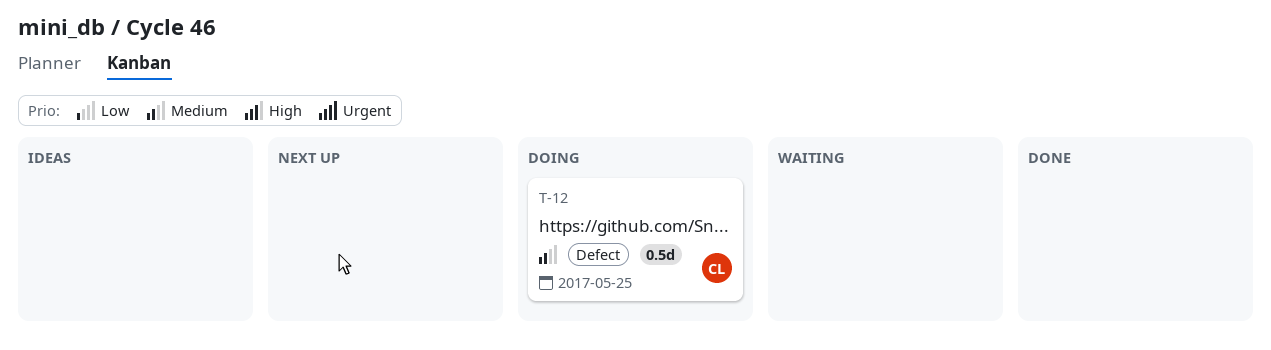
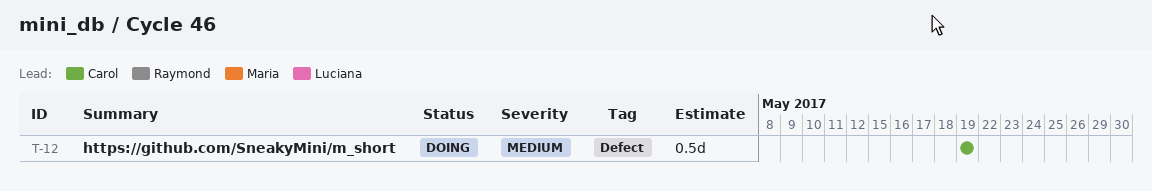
T-12, due: May 25 -> May 19

